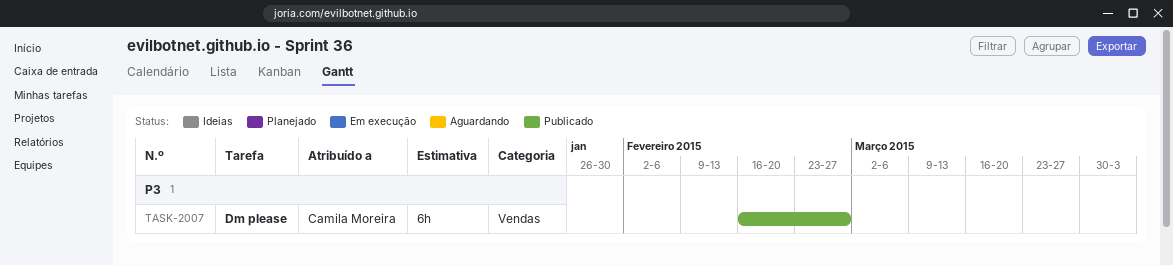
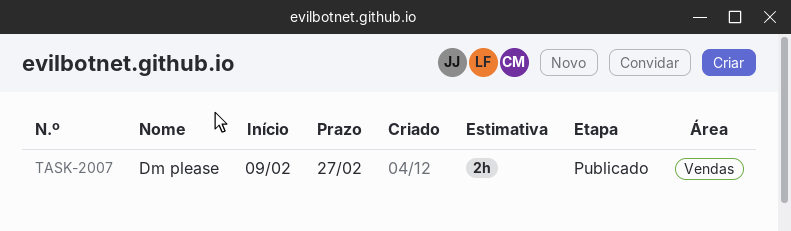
TASK-2007, estimate: 6h -> 2h
TASK-2007, start: Feb 16 -> Feb 9

